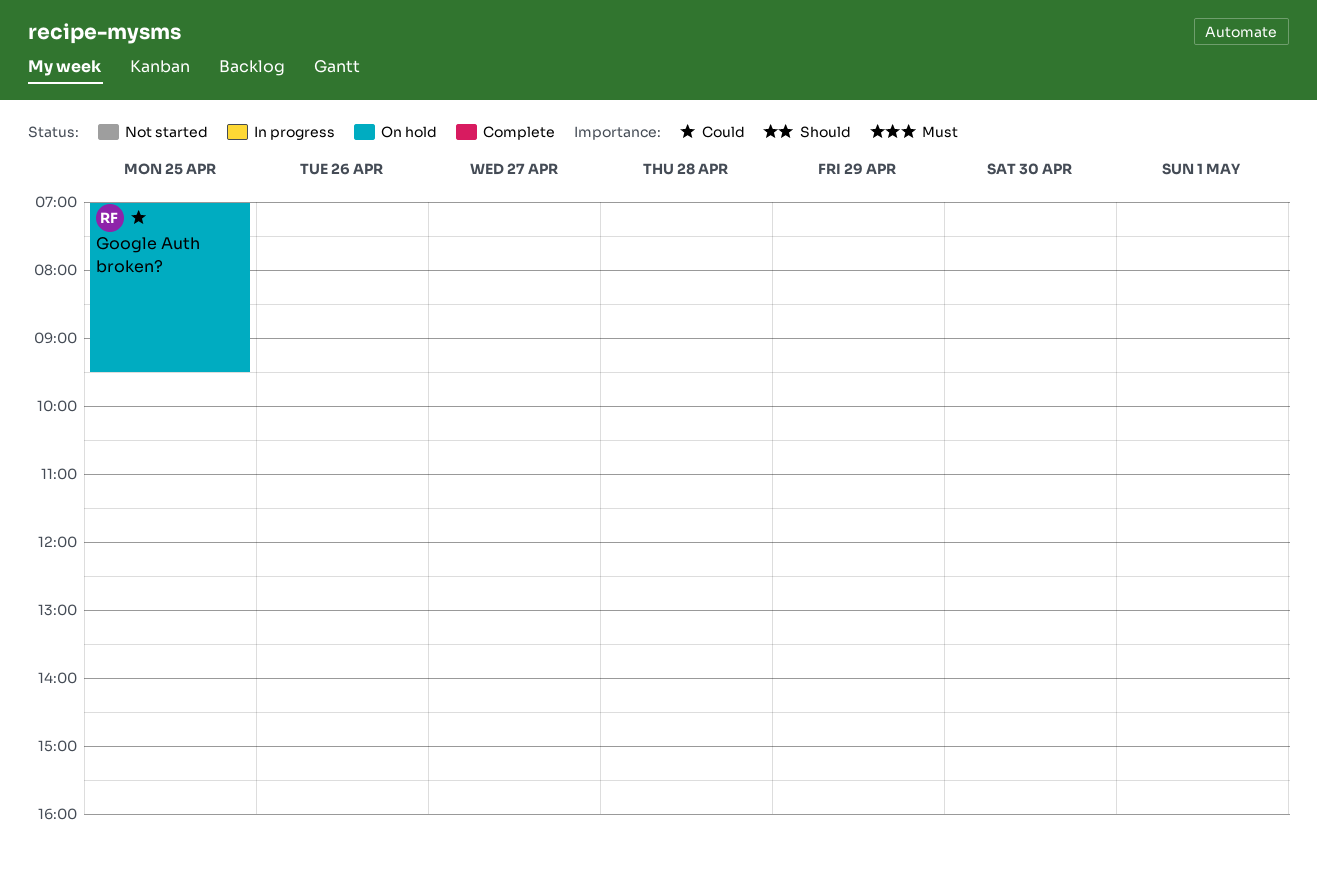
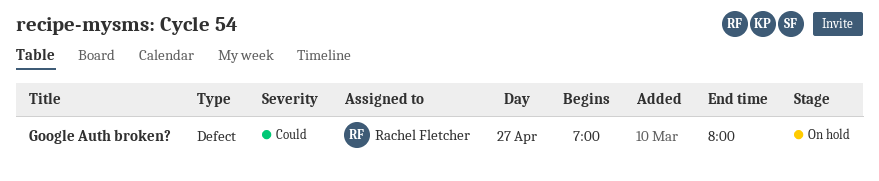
Google Auth broken?, day: Apr 25 -> Apr 27
Google Auth broken?, ends: 09:30 -> 08:00

